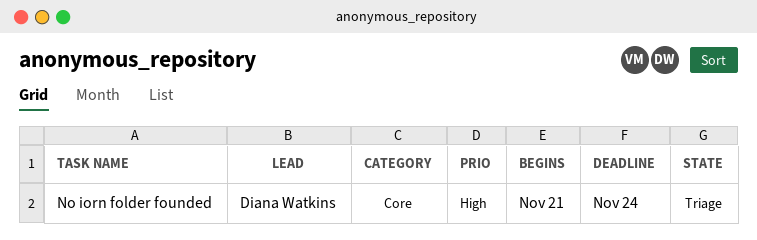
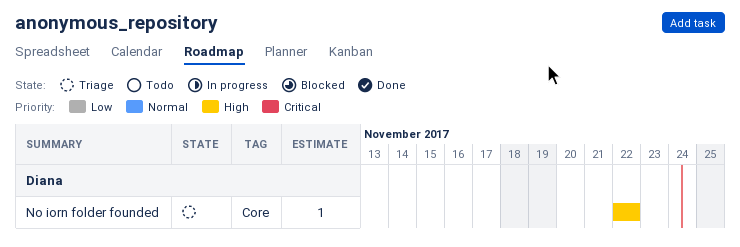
No iorn folder founded, start: Nov 21 -> Nov 22
No iorn folder founded, due: Nov 24 -> Nov 22

